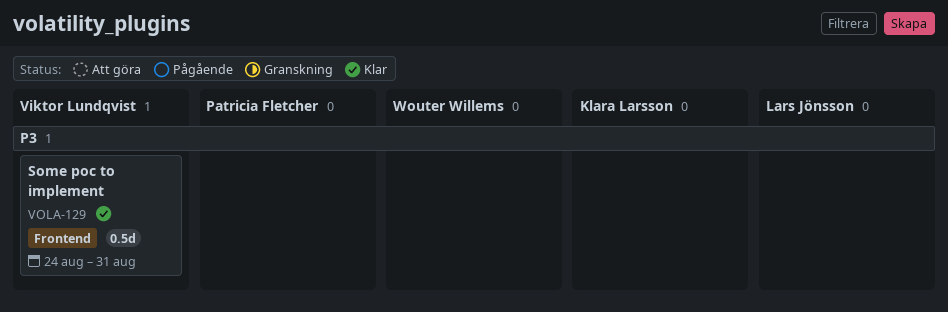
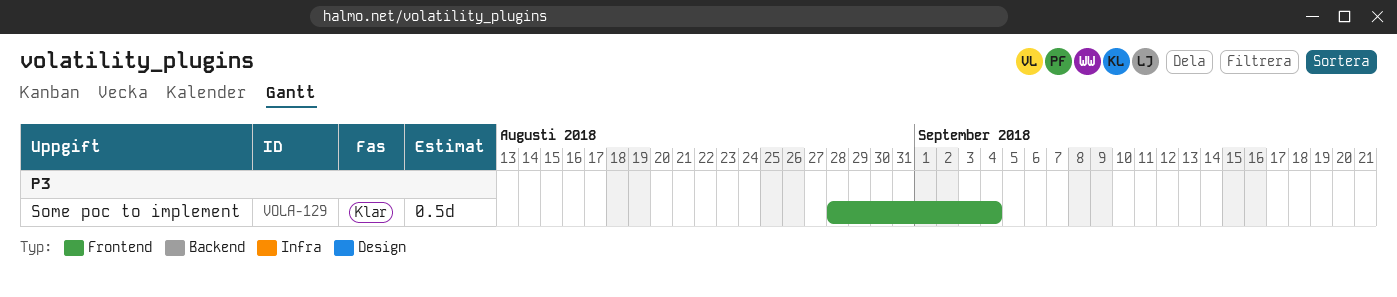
VOLA-129, start: Aug 24 -> Aug 28
VOLA-129, due: Aug 31 -> Sep 4

